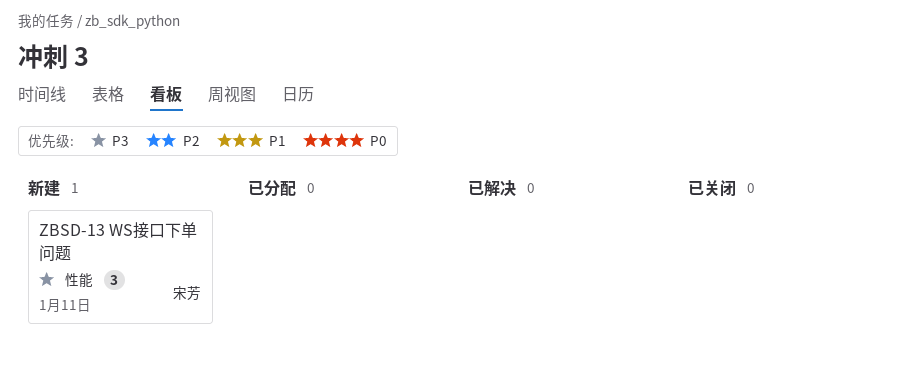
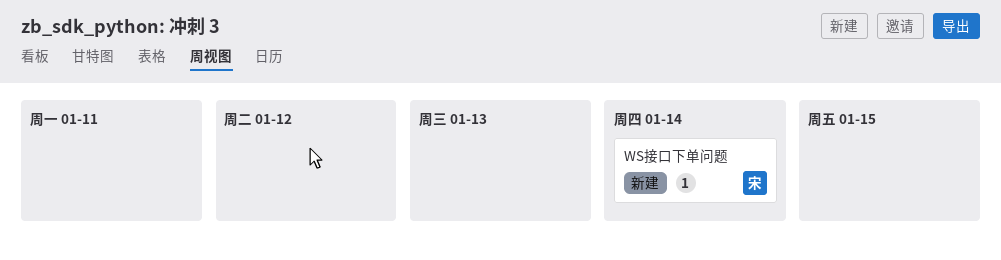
WS接口下单问题, estimate: 3 -> 1
WS接口下单问题, due: Jan 11 -> Jan 14

